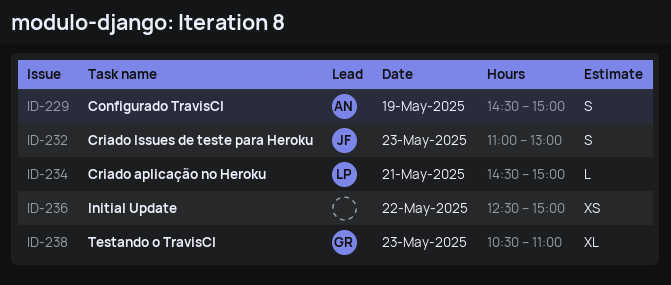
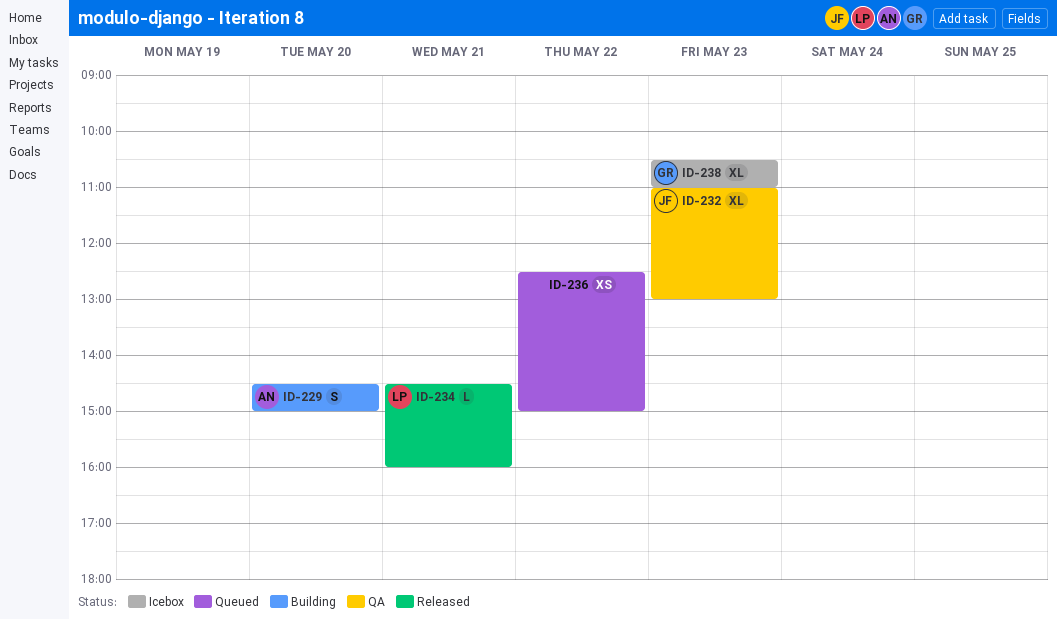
ID-229, day: May 19 -> May 20
ID-232, estimate: S -> XL
ID-234, ends: 15:00 -> 16:00

